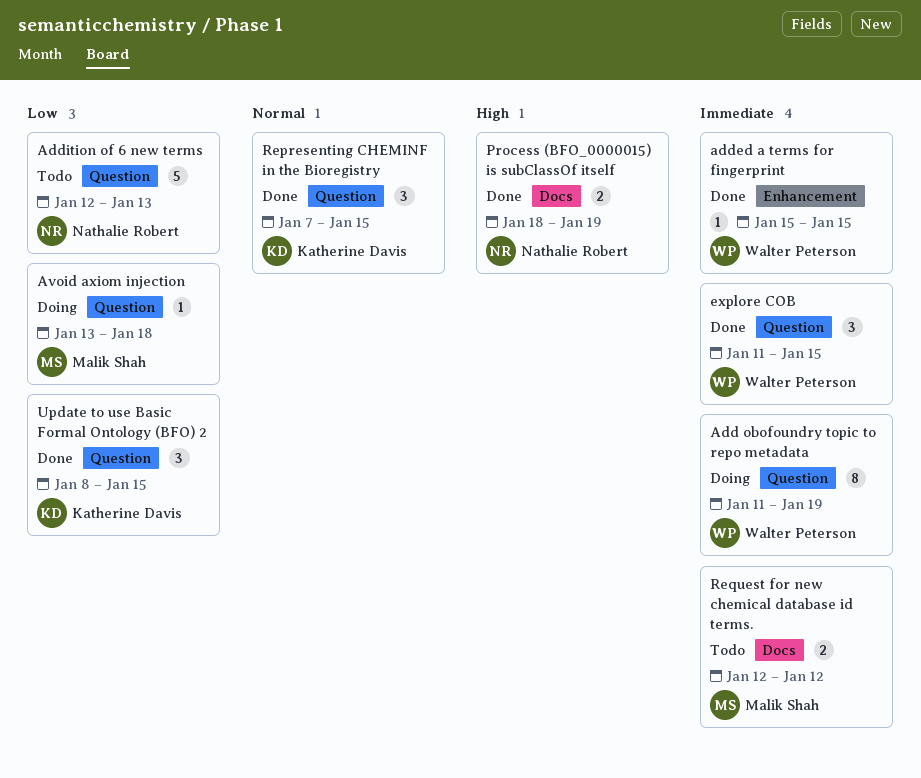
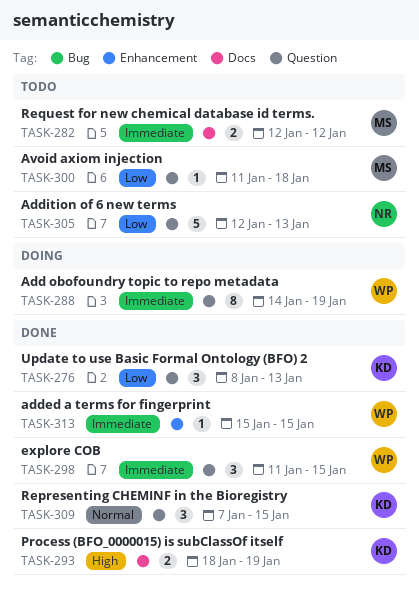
Add obofoundry topic to repo metadata, start: Jan 11 -> Jan 14
Avoid axiom injection, status: Doing -> Todo
Avoid axiom injection, start: Jan 13 -> Jan 11
Process (BFO_0000015) is subClassOf itself, owner: Nathalie Robert -> Katherine Davis
Update to use Basic Formal Ontology (BFO) 2, due: Jan 15 -> Jan 13

